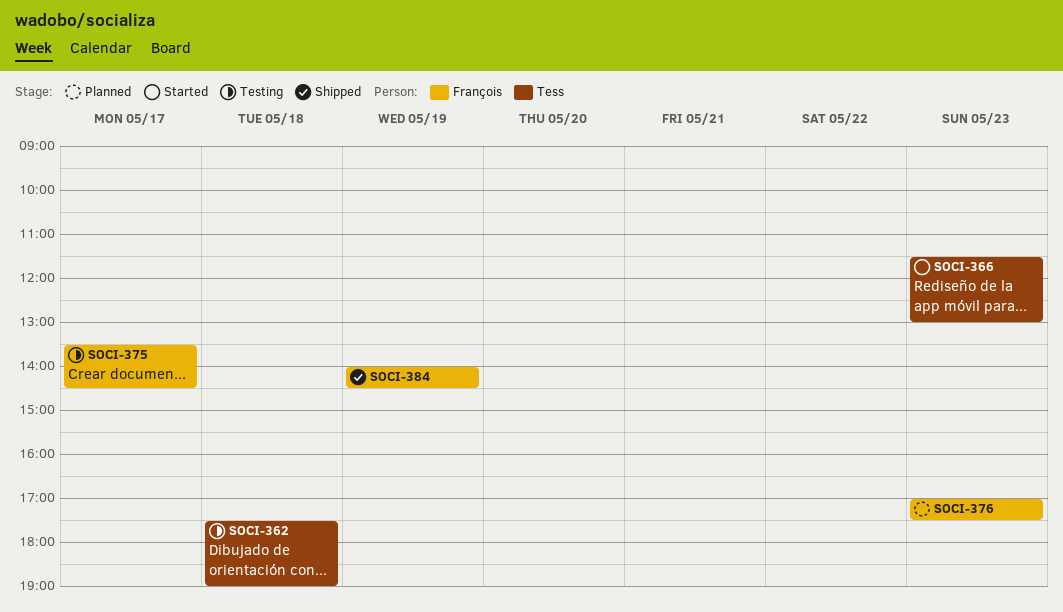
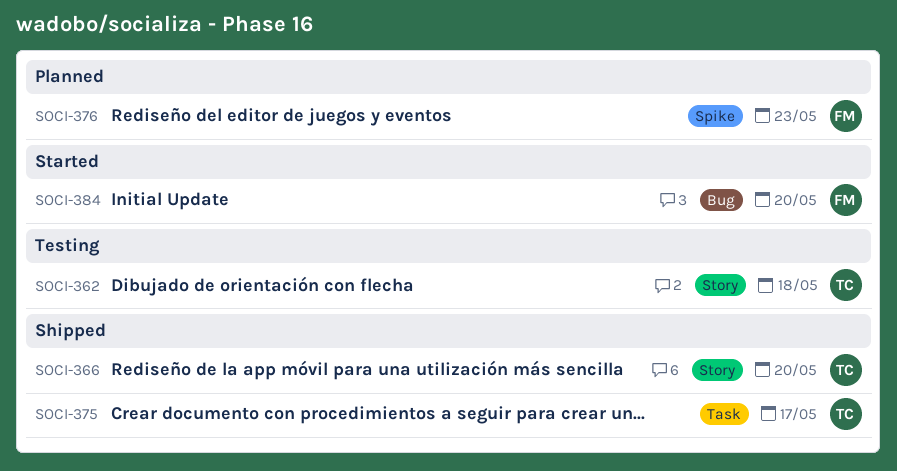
SOCI-366, status: Started -> Shipped
SOCI-366, day: May 23 -> May 20
SOCI-375, status: Testing -> Shipped
SOCI-375, owner: François -> Tess
SOCI-384, status: Shipped -> Started
SOCI-384, day: May 19 -> May 20

